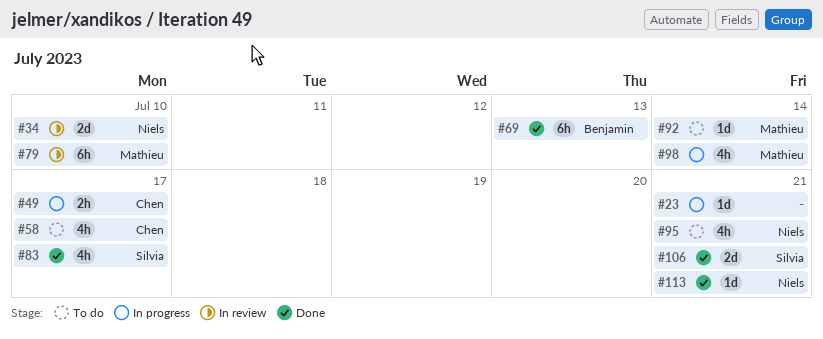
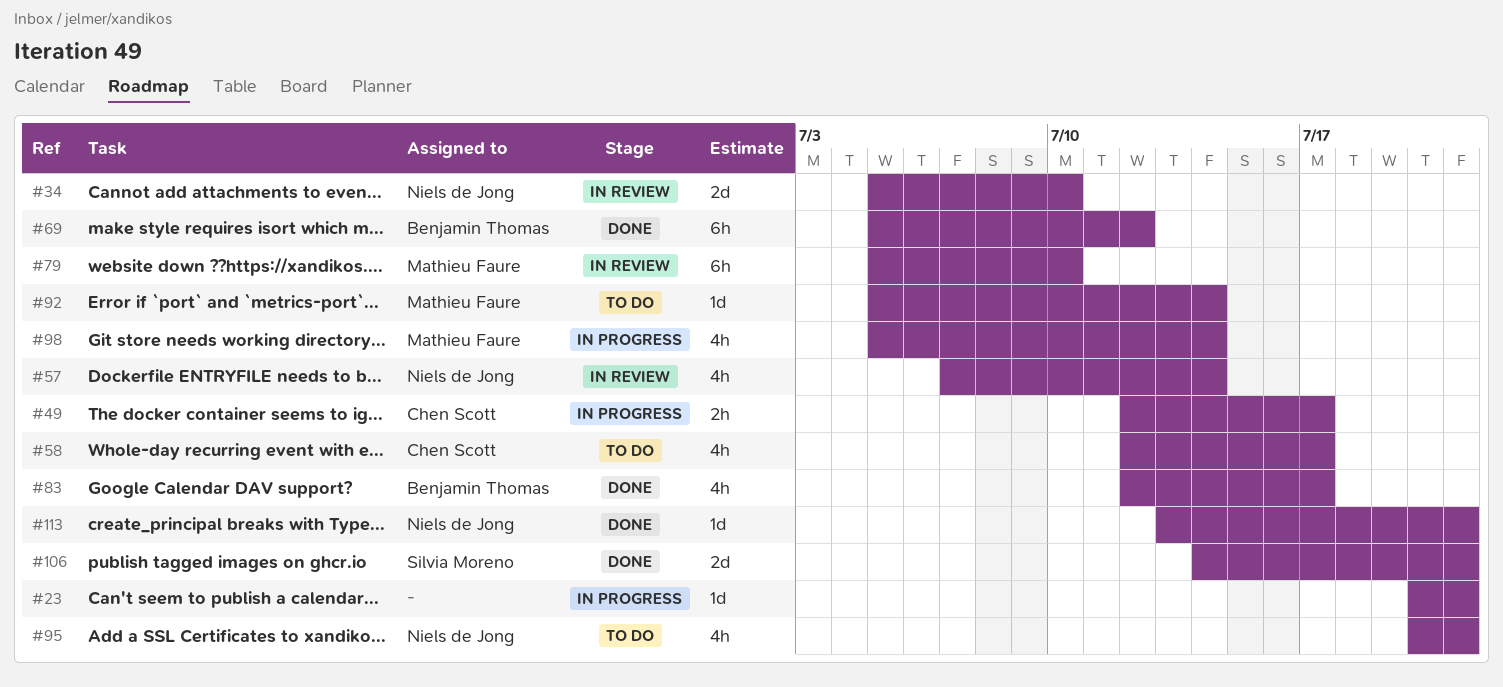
#57: none -> present
#69, due: Jul 13 -> Jul 12
#83, owner: Silvia Moreno -> Benjamin Thomas

